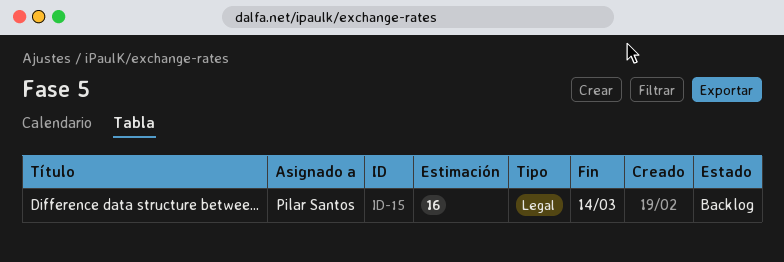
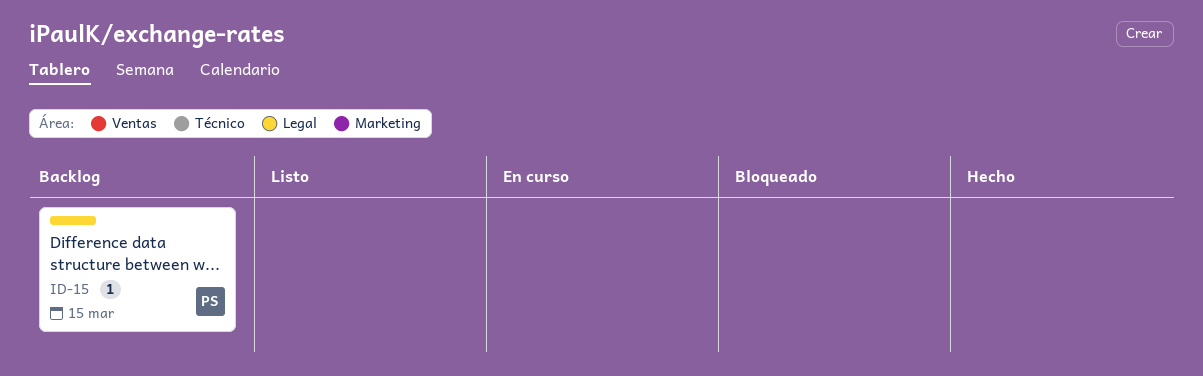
ID-15, estimate: 16 -> 1
ID-15, due: Mar 14 -> Mar 15

